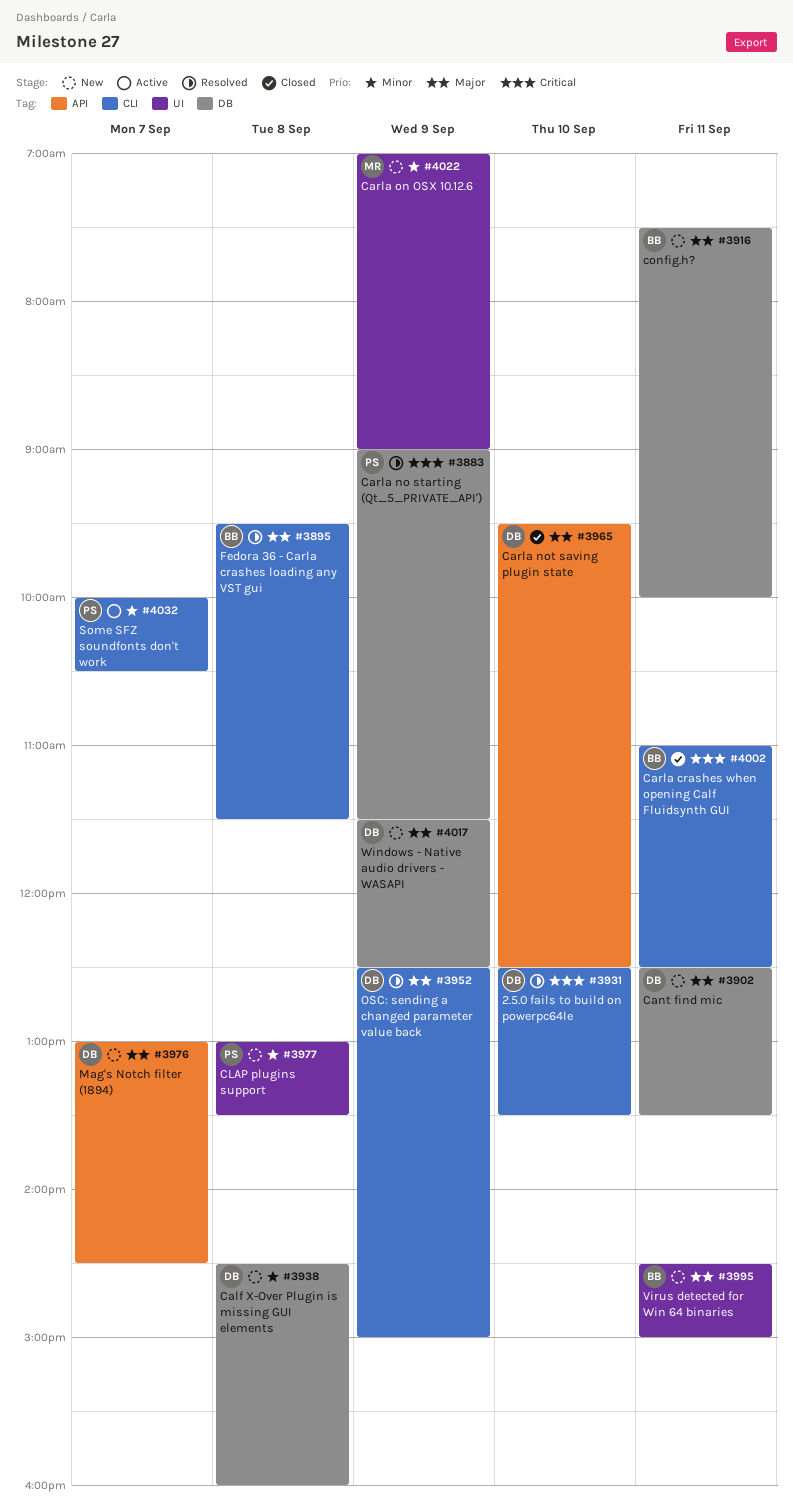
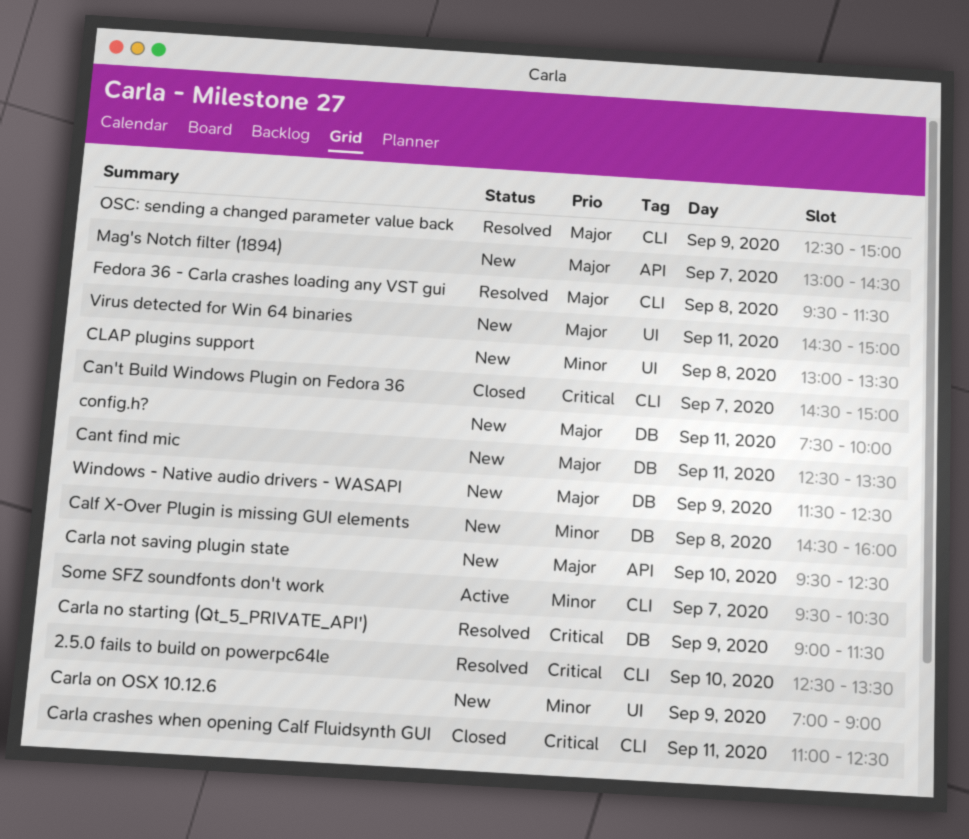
Can't Build Windows Plugin on Fedora 36: none -> present
Carla not saving plugin state, status: Closed -> New
Some SFZ soundfonts don't work, begins: 10:00 -> 09:30

